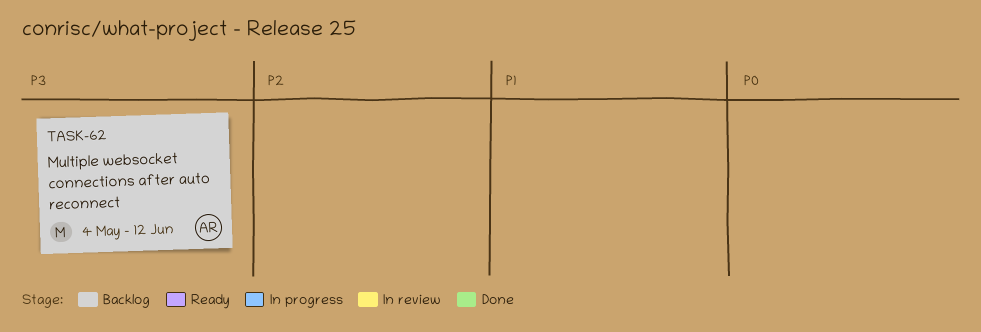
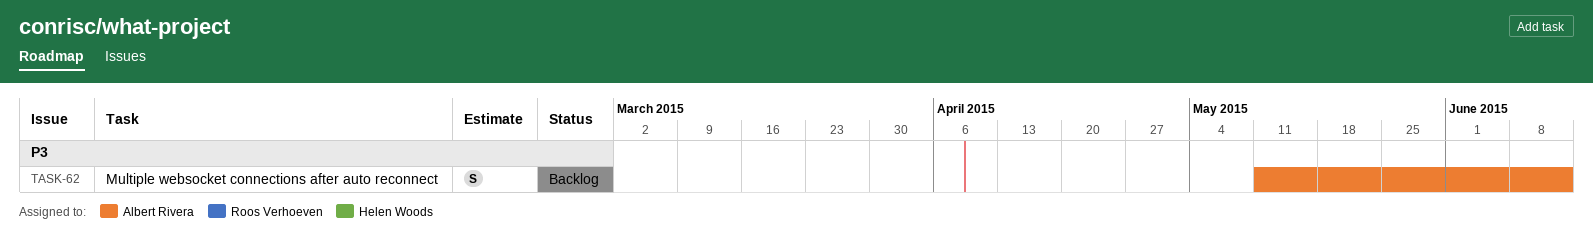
TASK-62, estimate: M -> S
TASK-62, start: May 4 -> May 11

